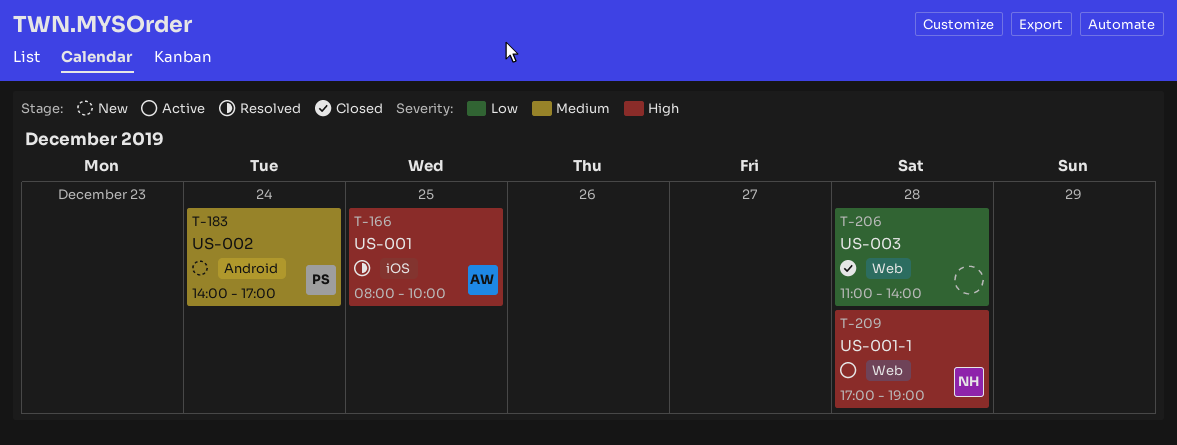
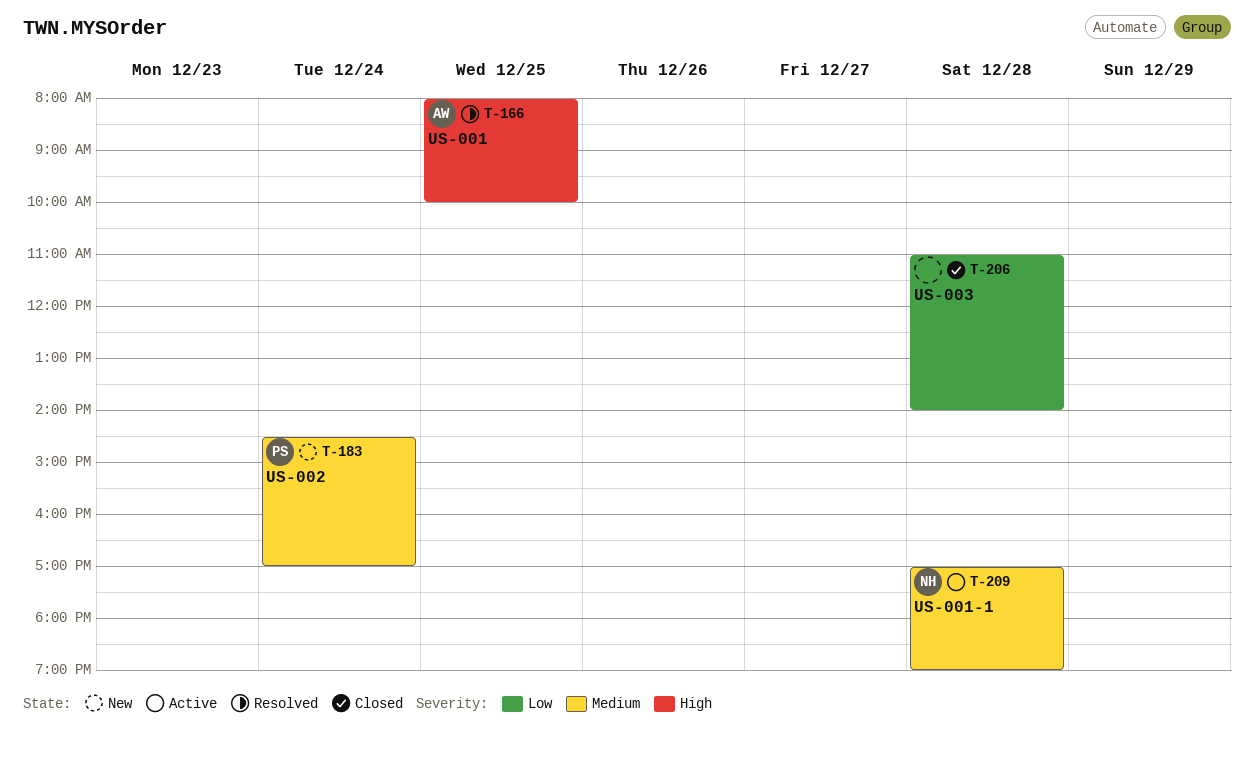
T-183, begins: 14:00 -> 14:30
T-209, priority: High -> Medium

